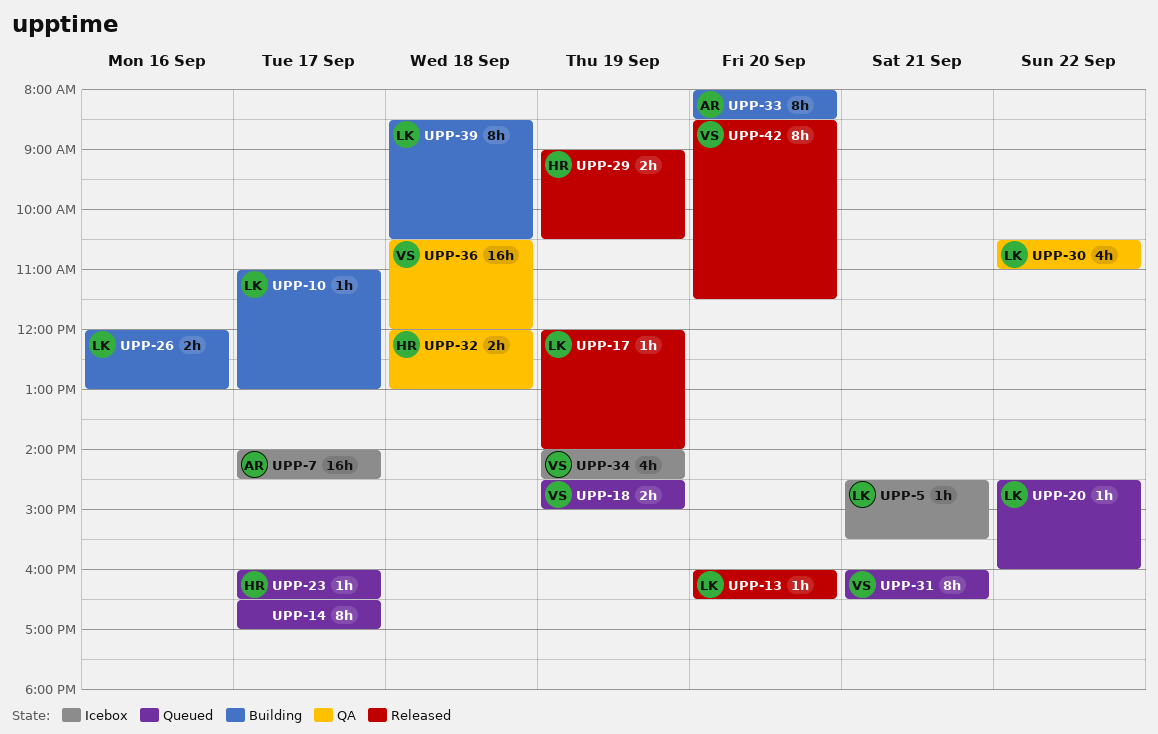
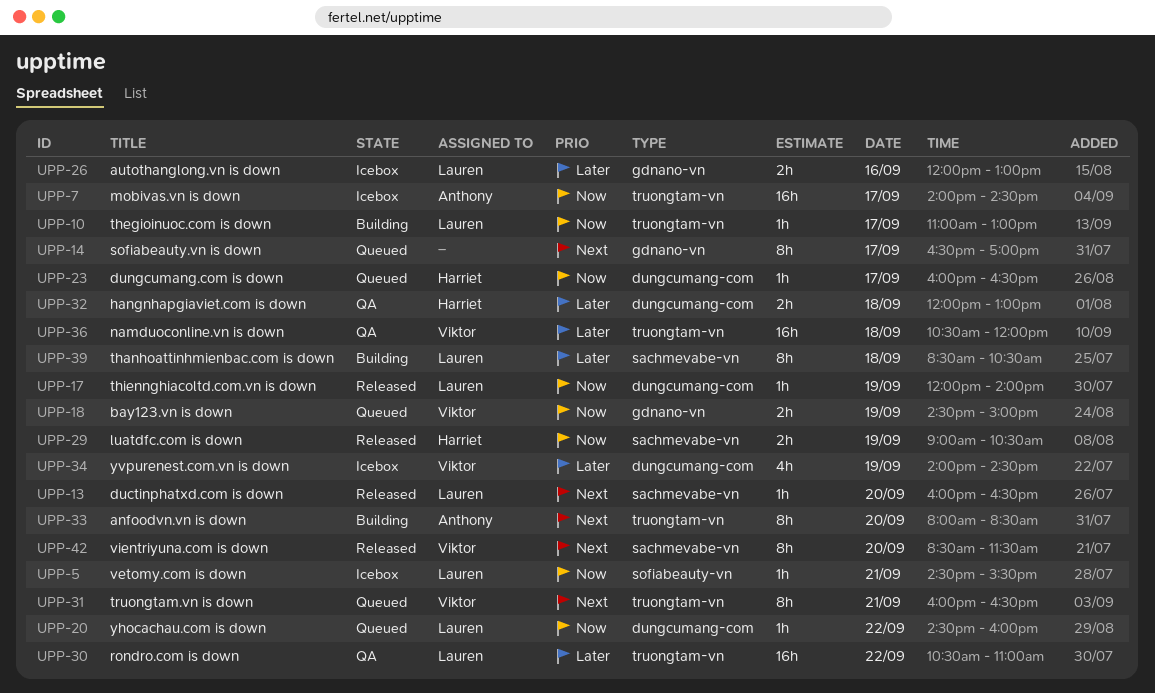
UPP-26, status: Building -> Icebox
UPP-30, estimate: 4h -> 16h

